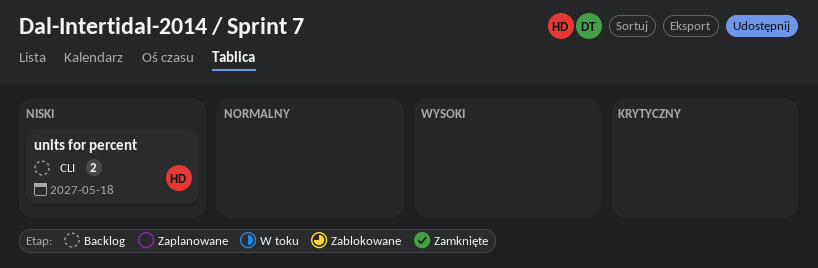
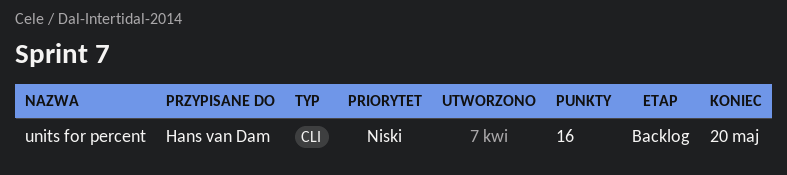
units for percent, estimate: 2 -> 16
units for percent, due: May 18 -> May 20

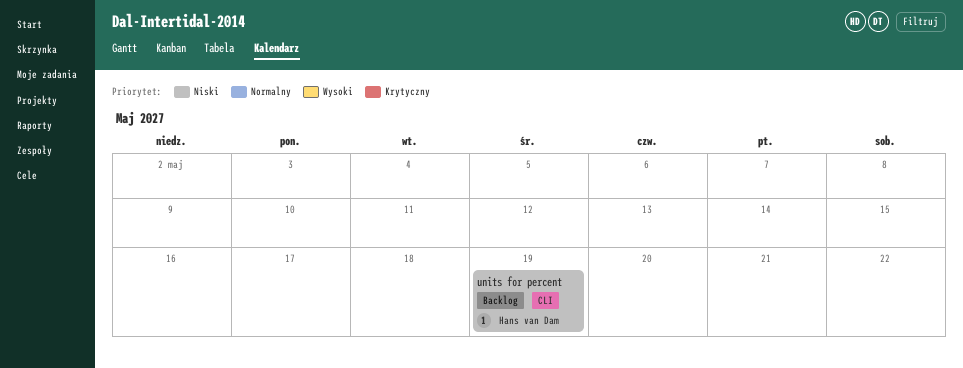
units for percent, estimate: 16 -> 1
units for percent, due: May 20 -> May 19

